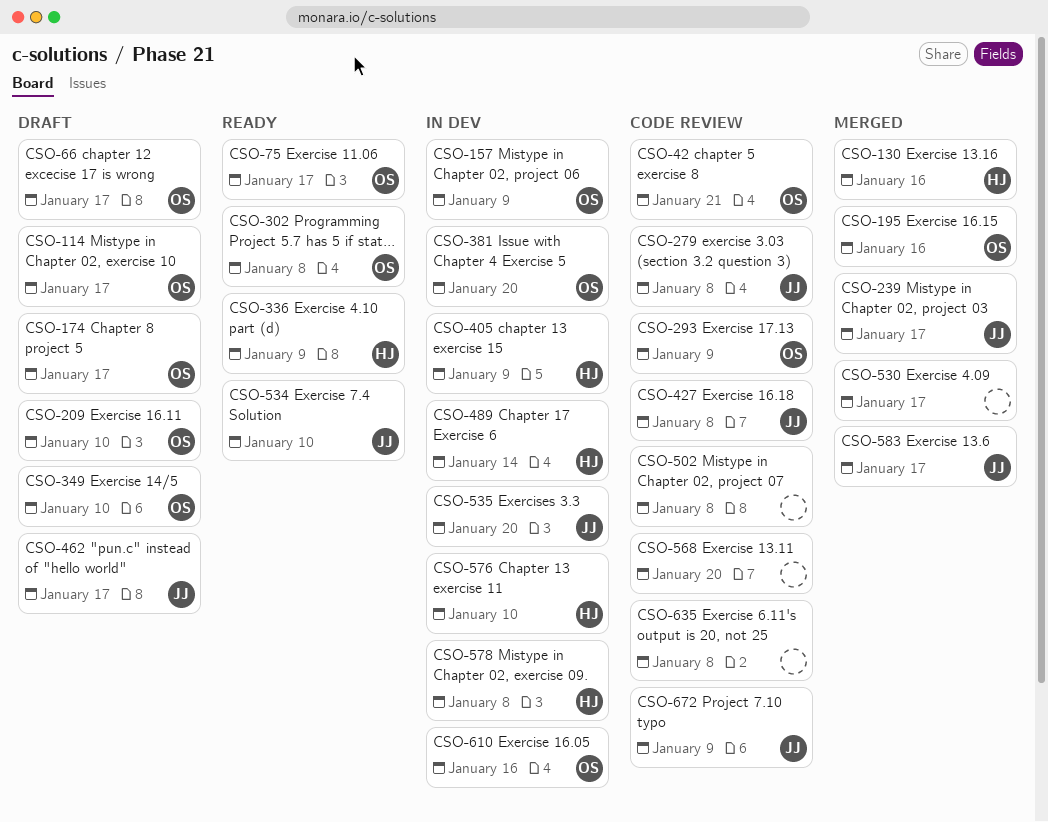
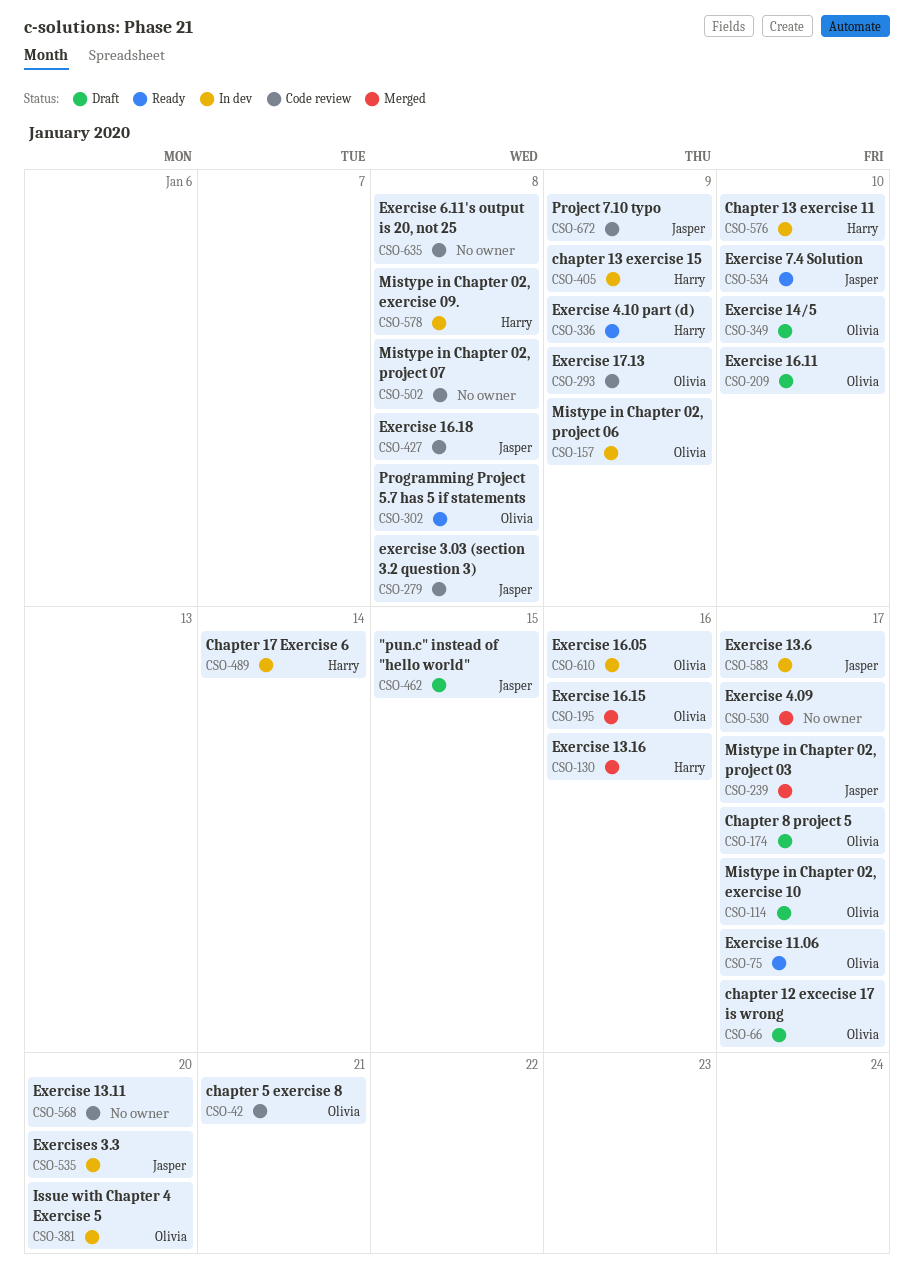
CSO-462, due: Jan 17 -> Jan 15
CSO-583, status: Merged -> In dev

